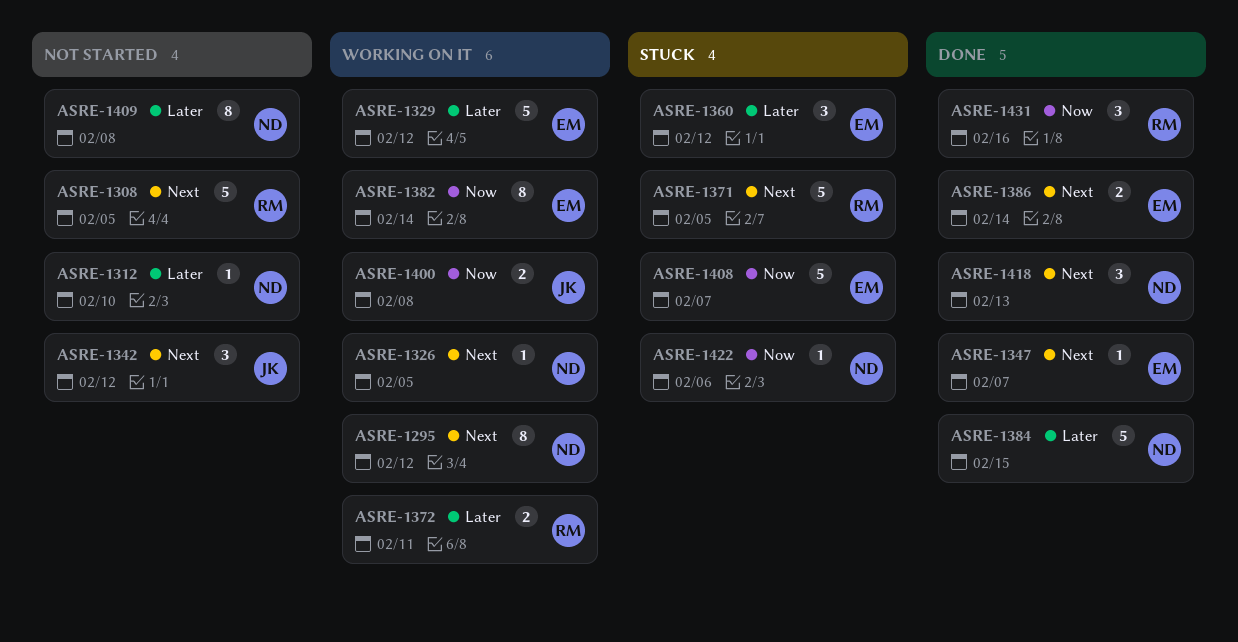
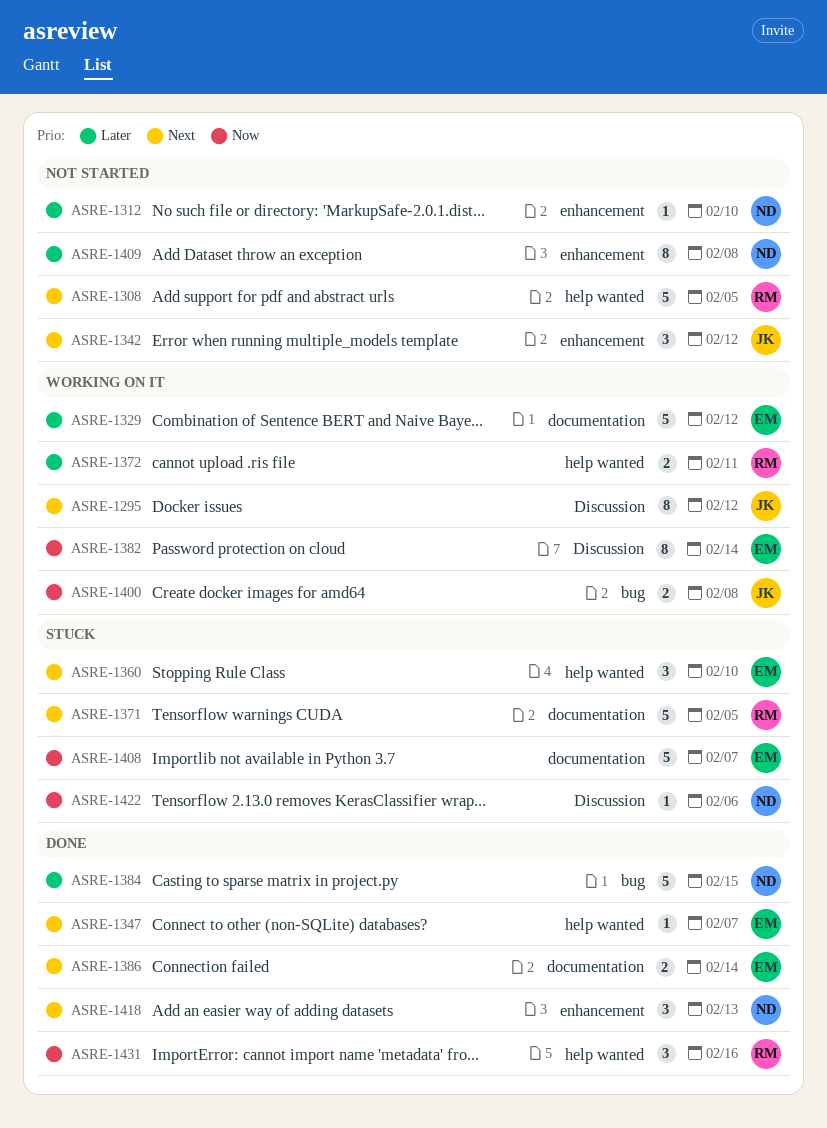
ASRE-1295, owner: ND -> JK
ASRE-1326: present -> none
ASRE-1360, priority: Later -> Next
ASRE-1360, due: Feb 12 -> Feb 10

